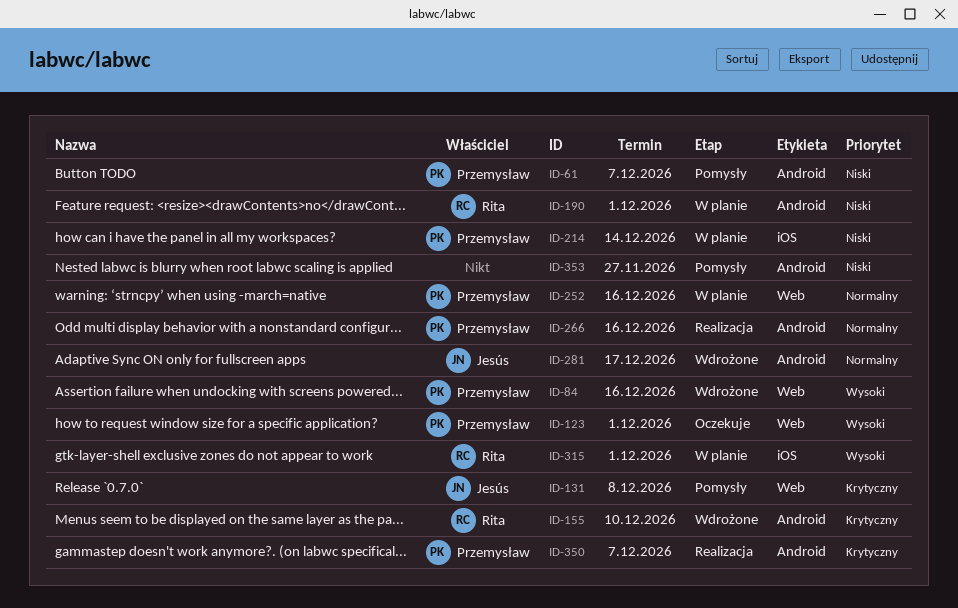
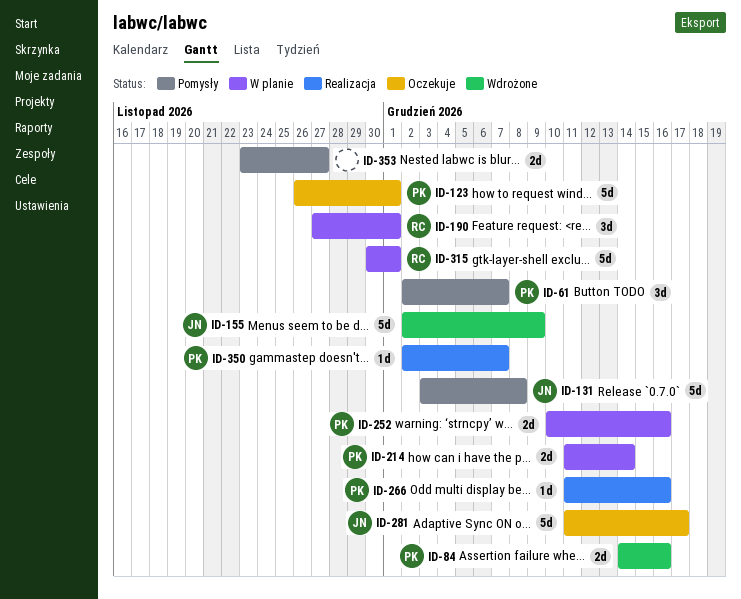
ID-155, owner: Rita -> Jesús
ID-155, due: Dec 10 -> Dec 9
ID-281, status: Wdrożone -> Oczekuje

